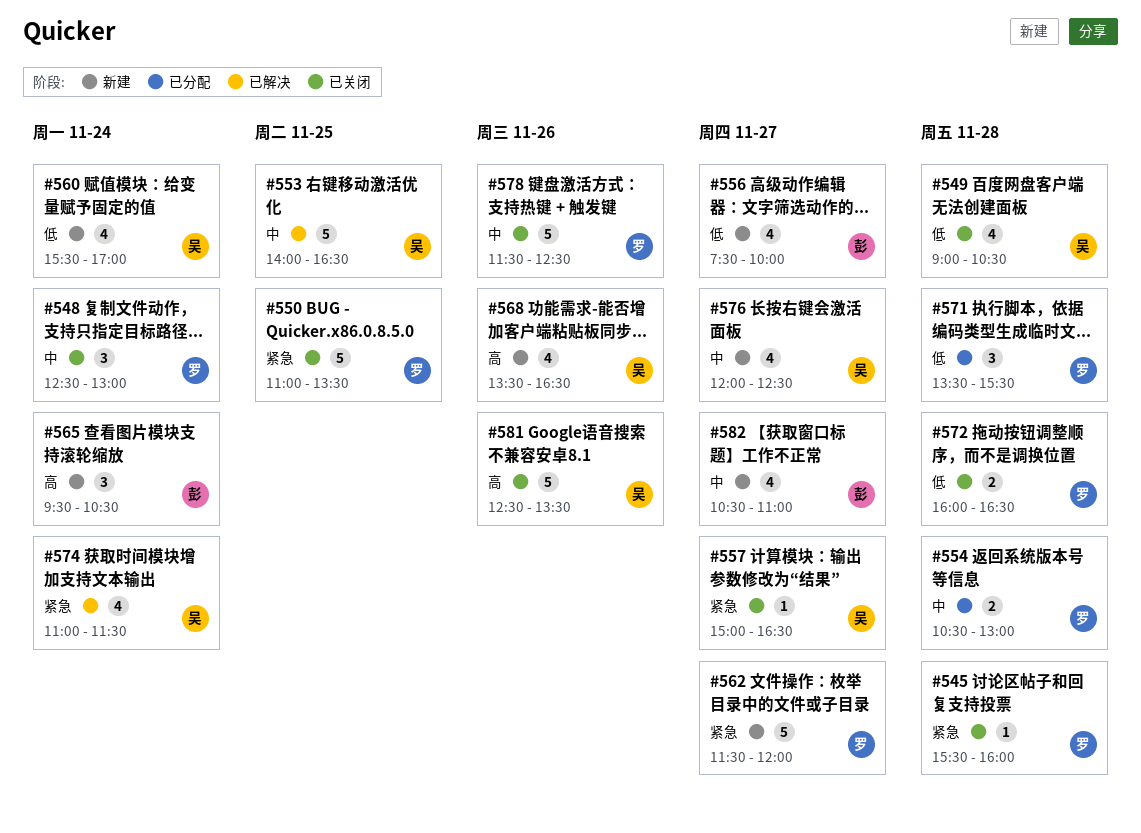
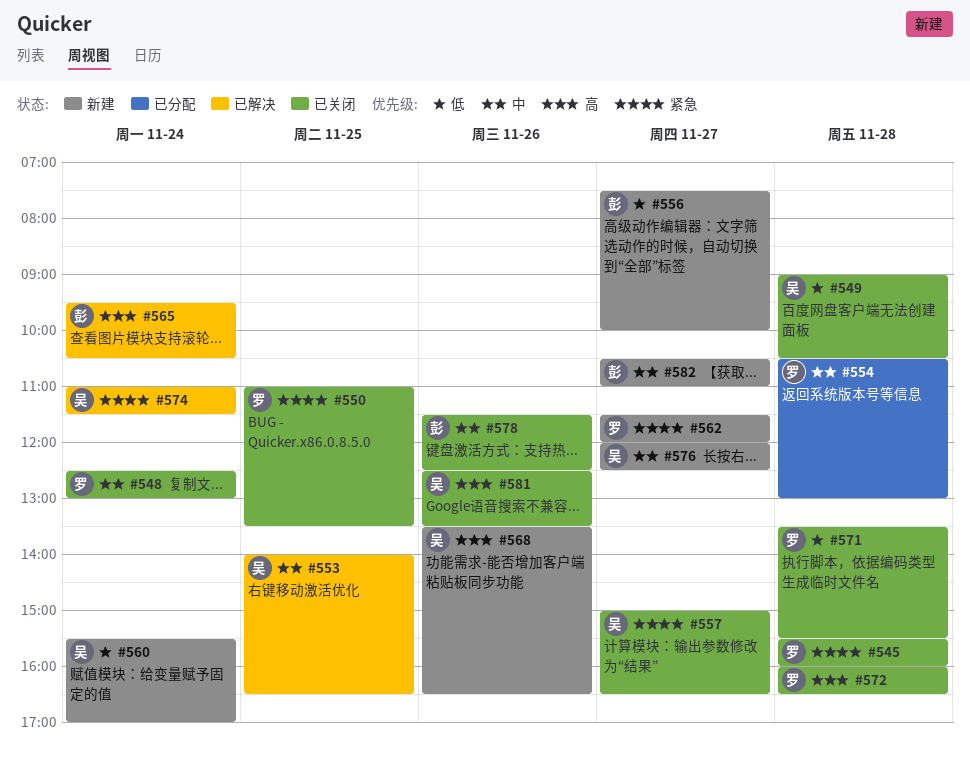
#565, status: 新建 -> 已解决
#571, status: 已分配 -> 已关闭
#572, priority: 低 -> 高
#578, owner: 罗 -> 彭

